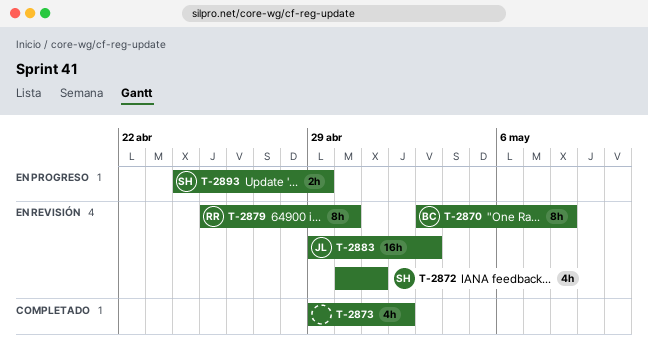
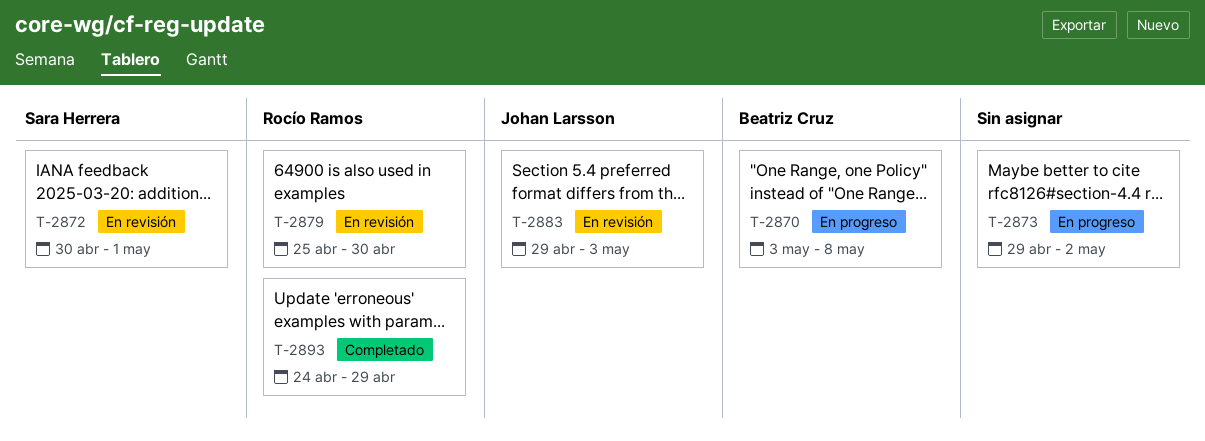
T-2870, status: En revisión -> En progreso
T-2873, status: Completado -> En progreso
T-2893, status: En progreso -> Completado
T-2893, owner: Sara Herrera -> Rocío Ramos

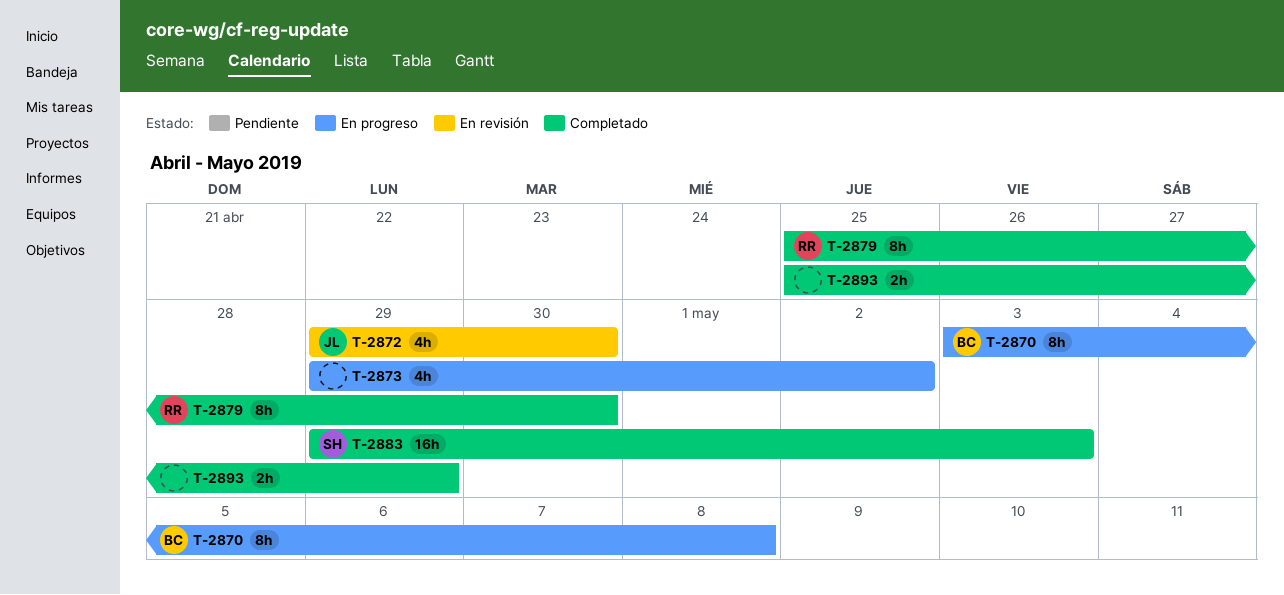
T-2872, owner: Sara Herrera -> Johan Larsson
T-2872, start: Apr 30 -> Apr 29
T-2872, due: May 1 -> Apr 30
T-2879, status: En revisión -> Completado
T-2883, status: En revisión -> Completado
T-2883, owner: Johan Larsson -> Sara Herrera
T-2893, owner: Rocío Ramos -> none
T-2893, start: Apr 24 -> Apr 25

